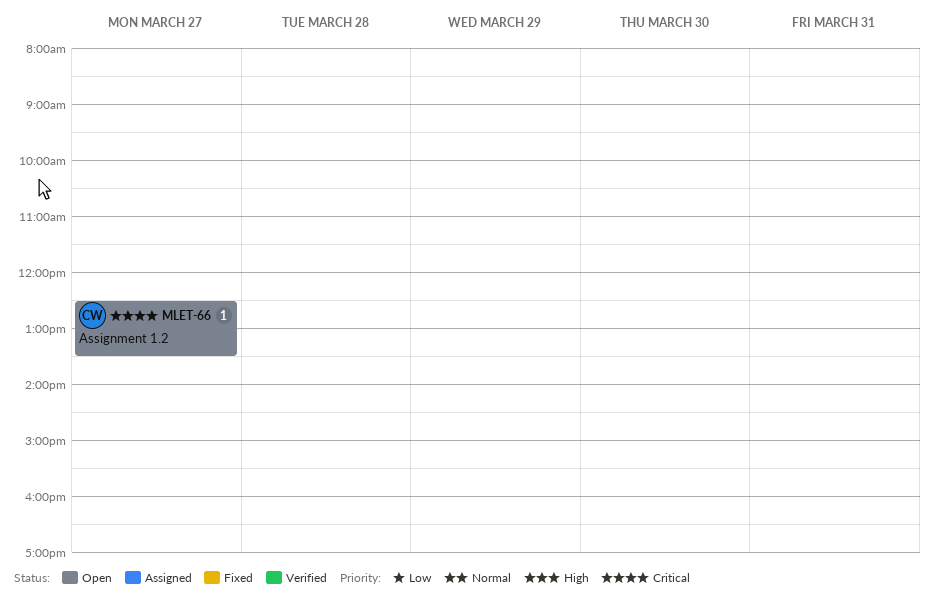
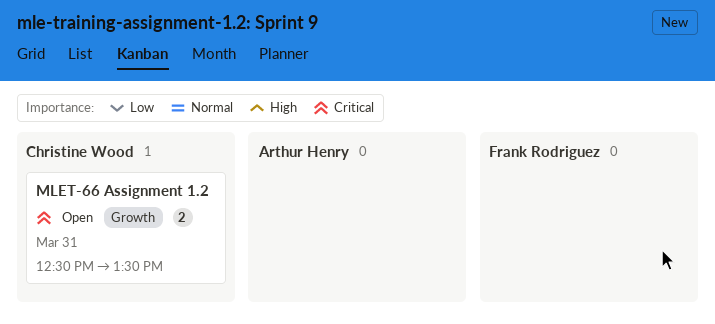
MLET-66, estimate: 1 -> 2
MLET-66, day: Mar 27 -> Mar 31

